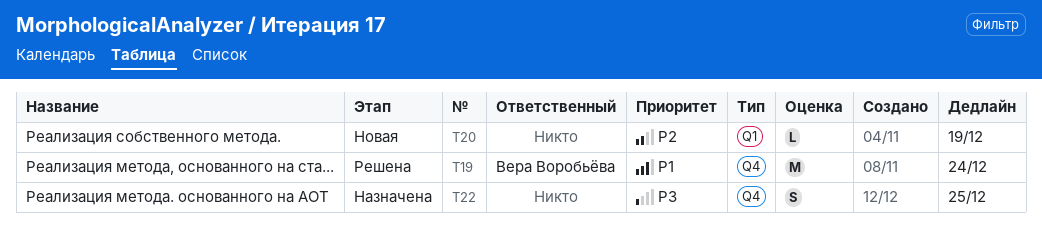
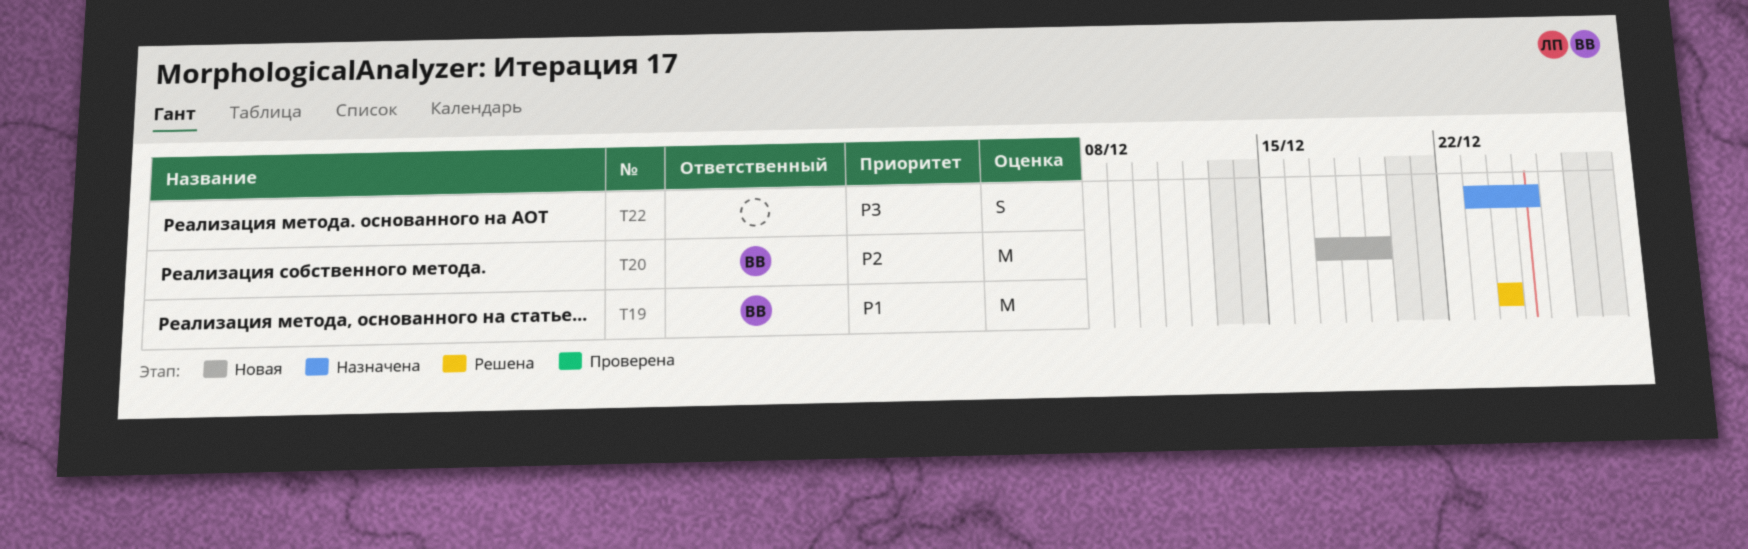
T20, owner: none -> Вера Воробьёва
T20, estimate: L -> M

